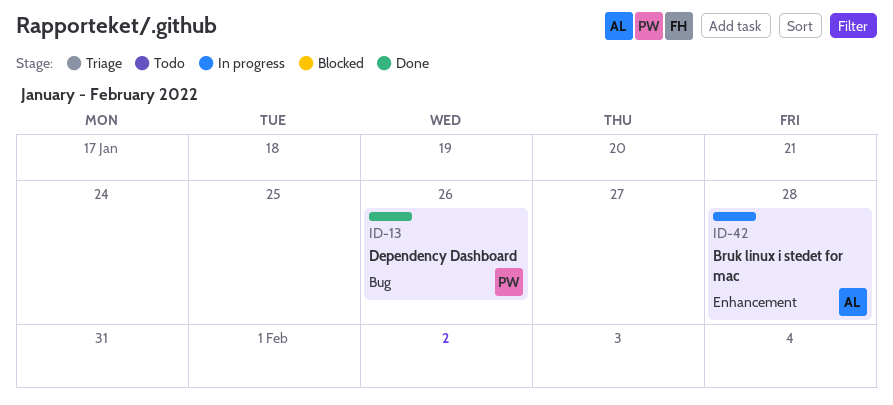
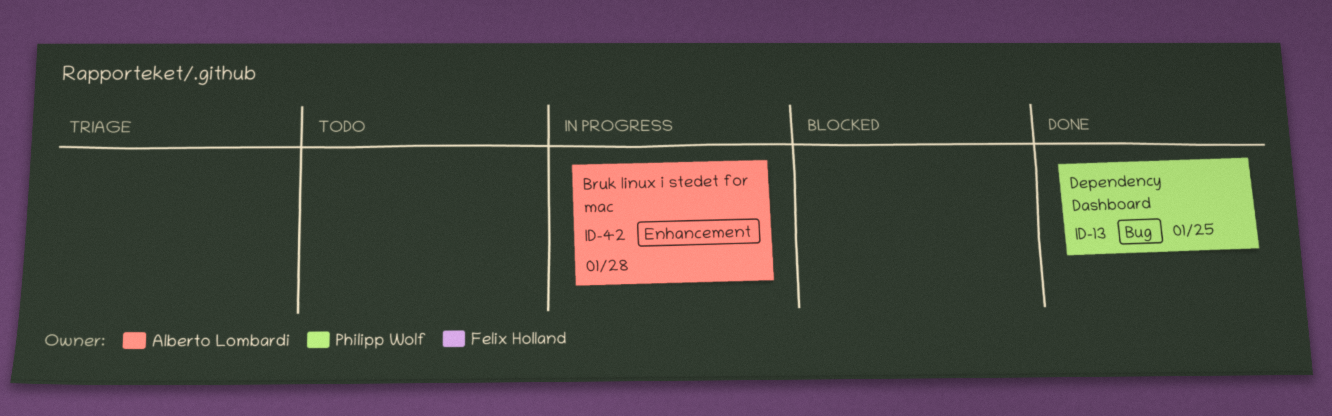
ID-13, due: Jan 26 -> Jan 25

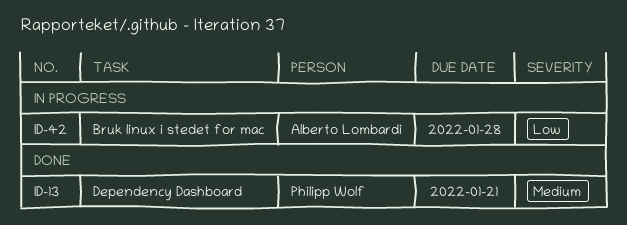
ID-13, due: Jan 25 -> Jan 21

